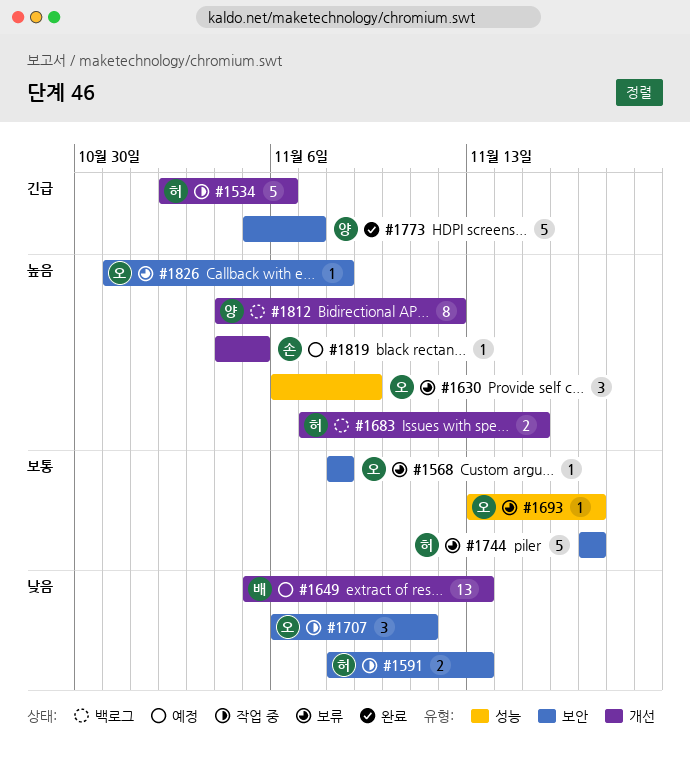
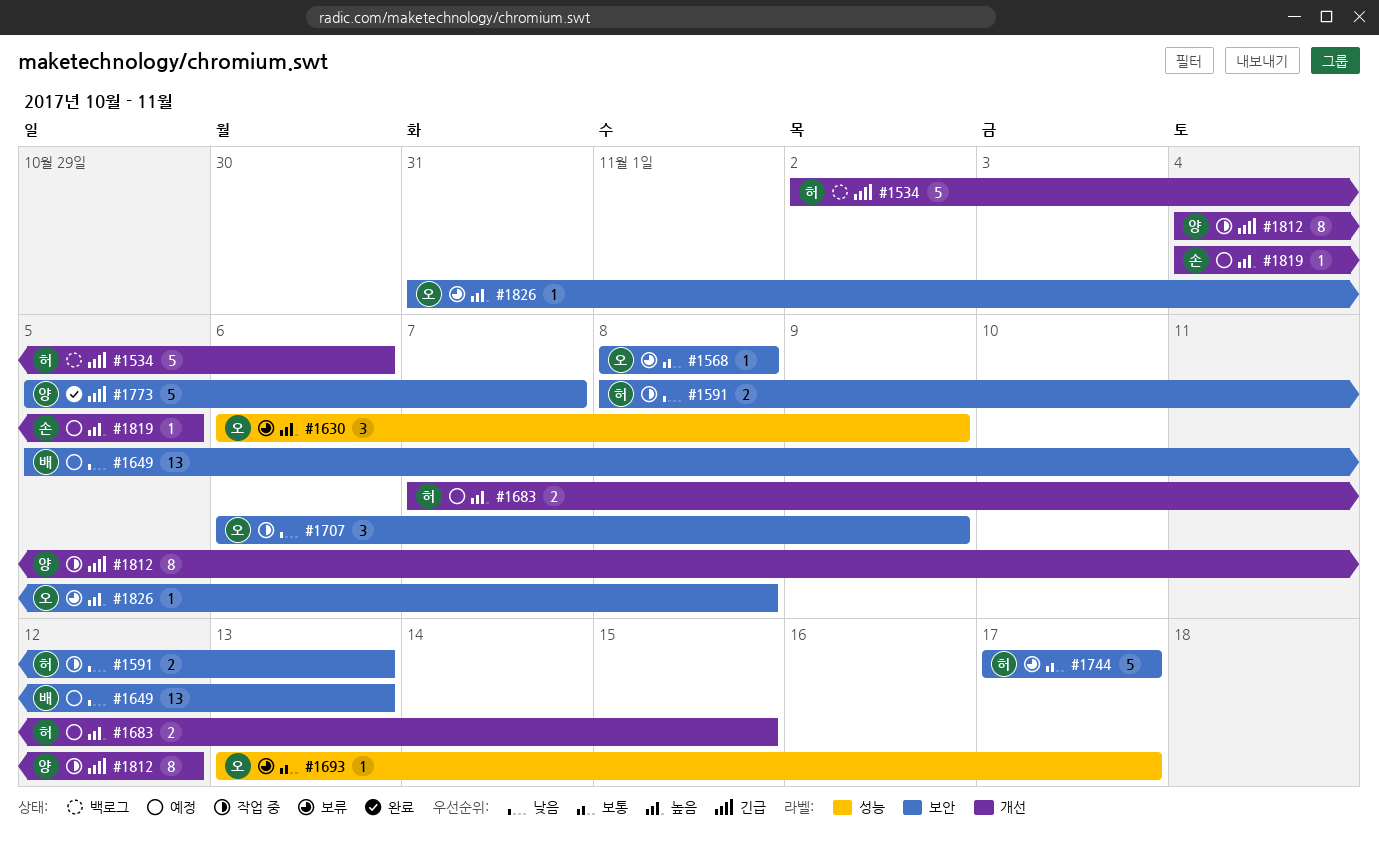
#1534, status: 작업 중 -> 백로그
#1649, label: 개선 -> 보안
#1683, status: 백로그 -> 예정
#1707, due: Nov 11 -> Nov 9
#1812, status: 백로그 -> 작업 중
#1812, priority: 높음 -> 긴급

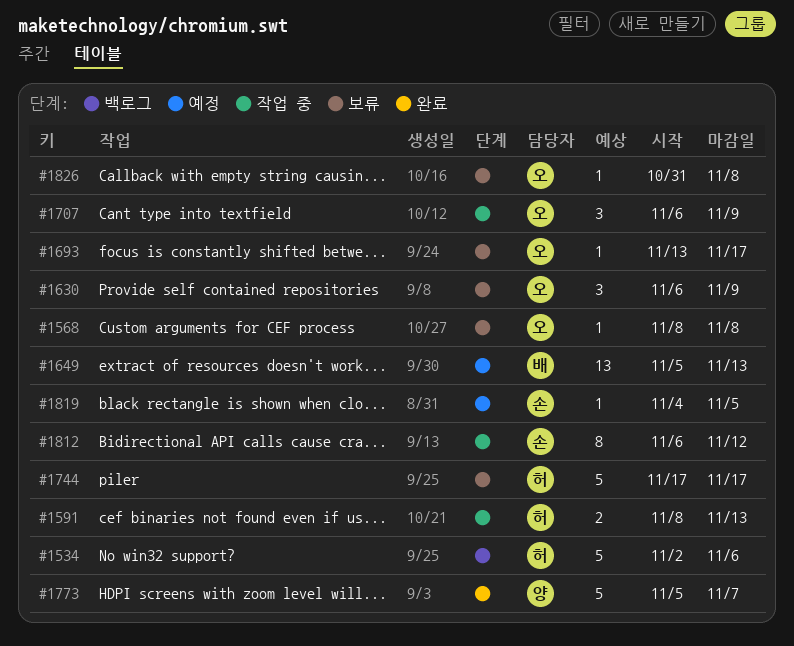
#1683: present -> none
#1812, owner: 양 -> 손
#1812, start: Nov 4 -> Nov 6

